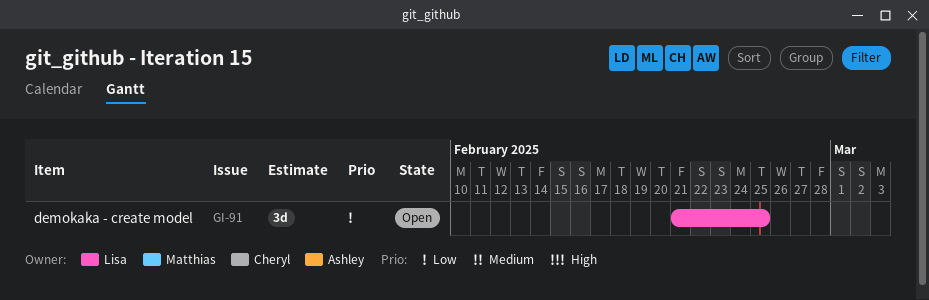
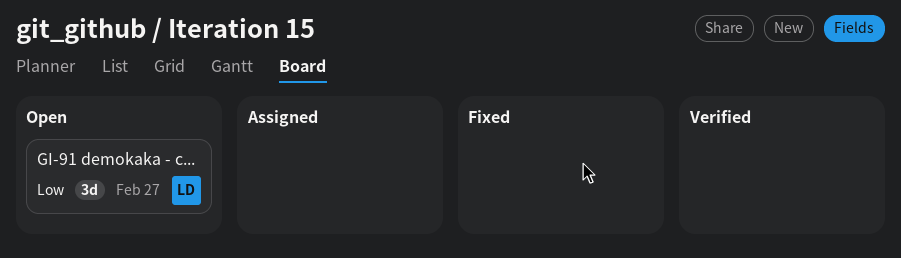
GI-91, due: Feb 25 -> Feb 27

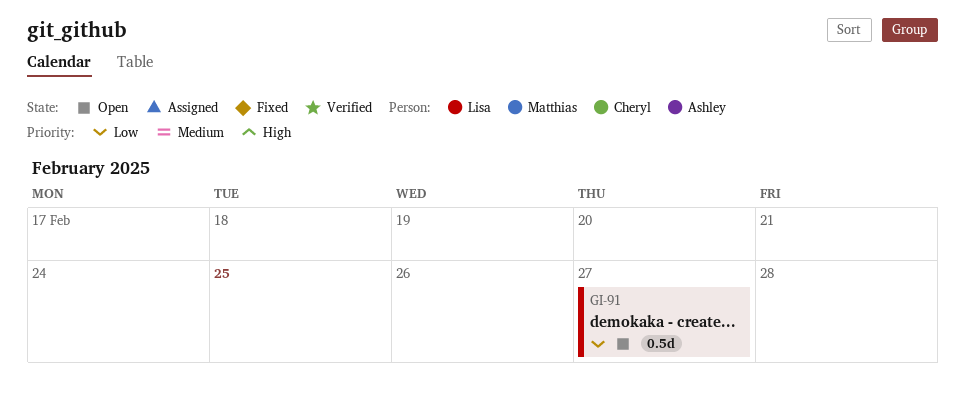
GI-91, estimate: 3d -> 0.5d

